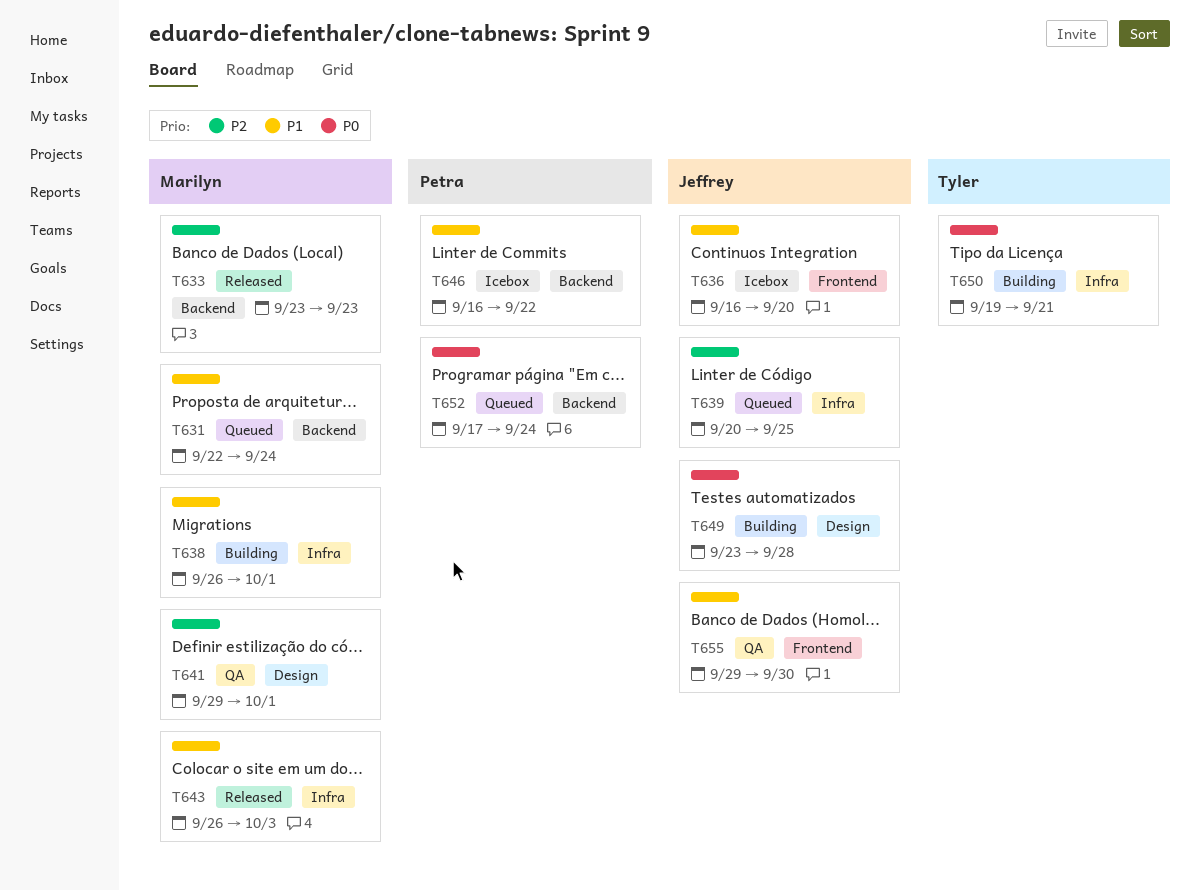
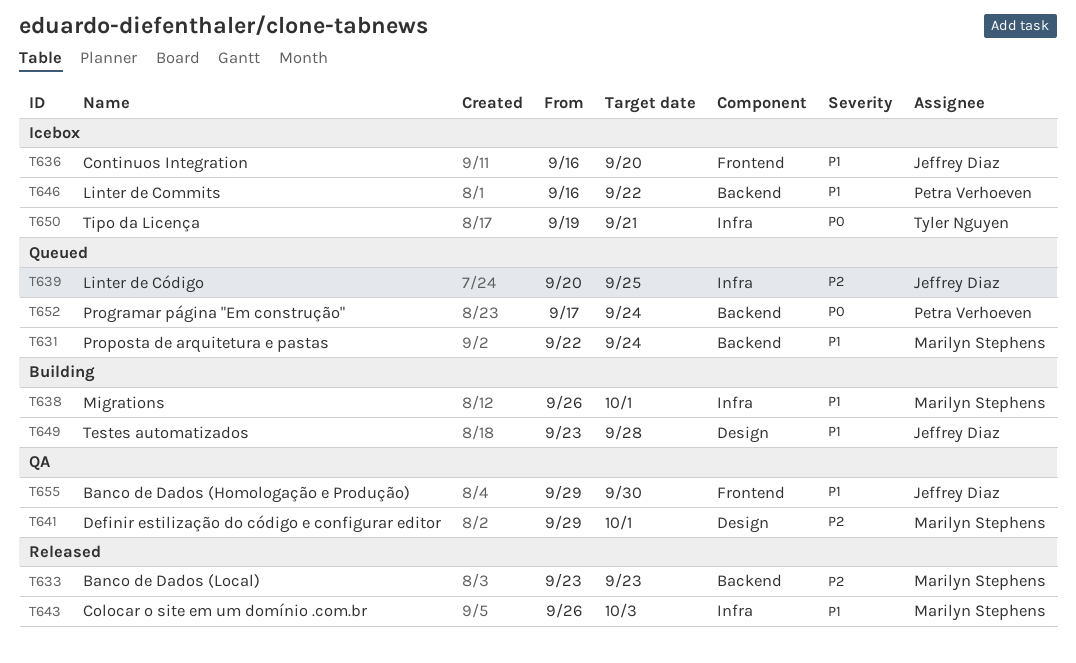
T649, priority: P0 -> P1
T650, status: Building -> Icebox

